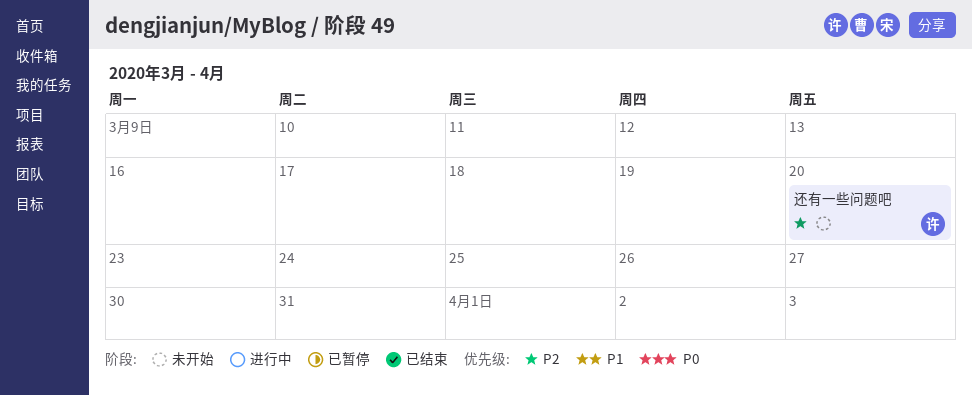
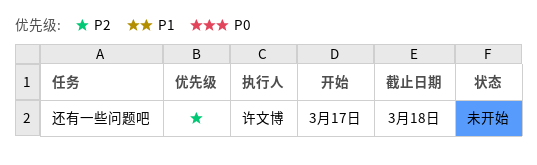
还有一些问题吧, due: Mar 20 -> Mar 18

